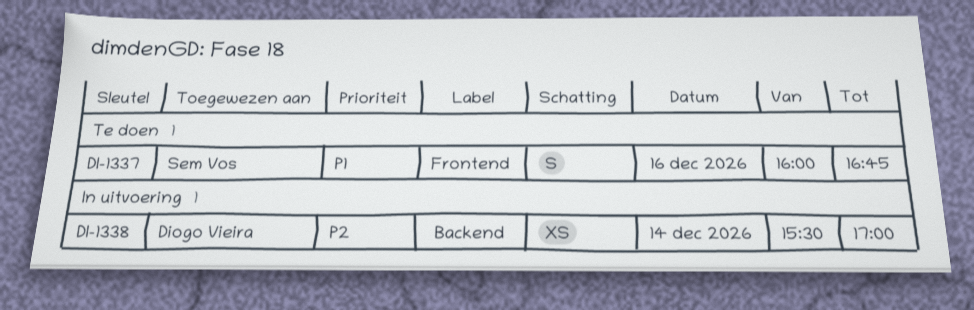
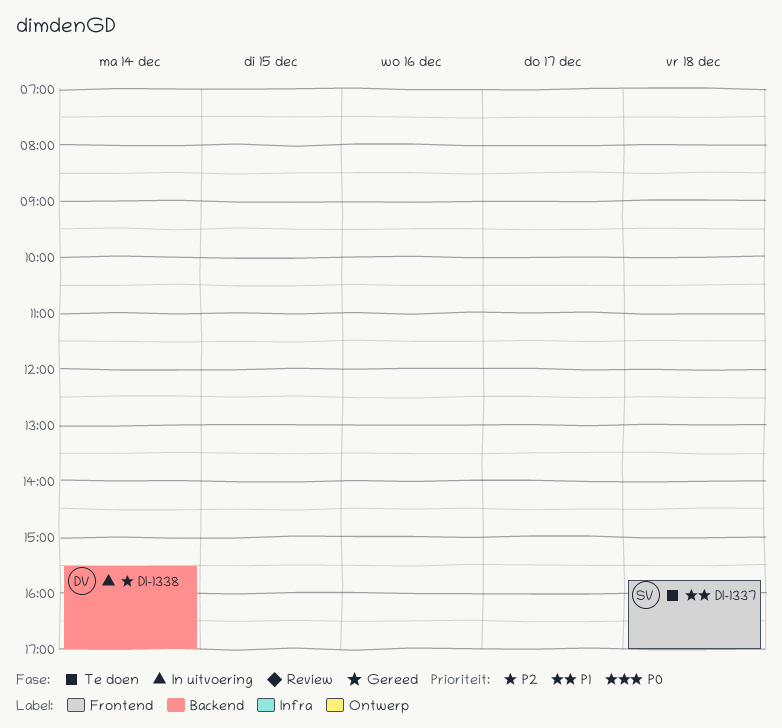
DI-1337, day: Dec 16 -> Dec 18
DI-1337, begins: 16:00 -> 15:45
DI-1337, ends: 16:45 -> 17:00

